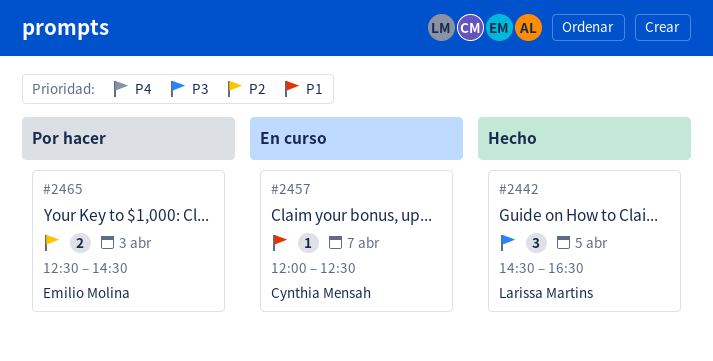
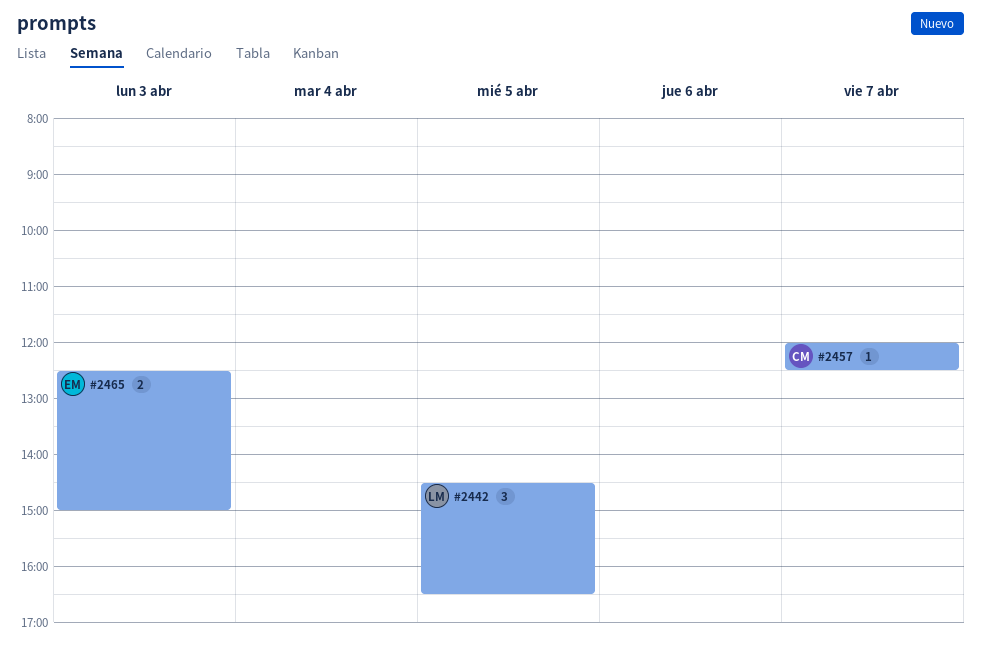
#2465, ends: 14:30 -> 15:00

